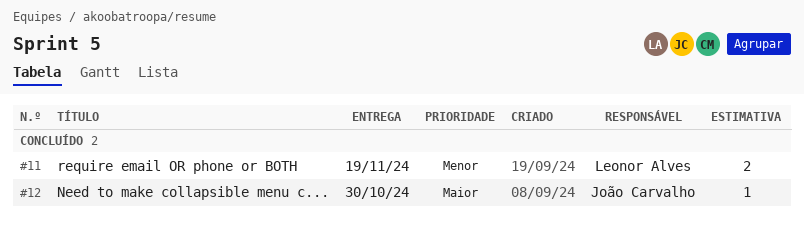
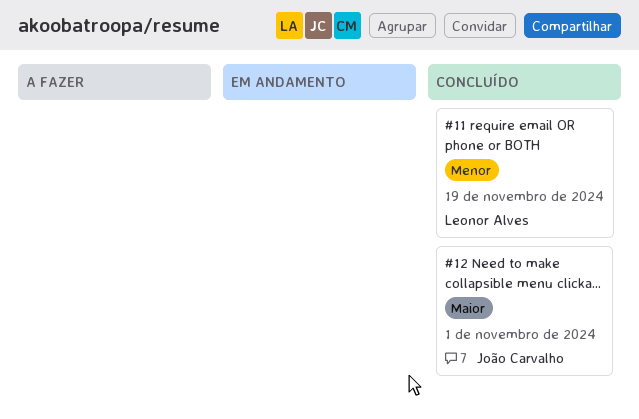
#12, due: Oct 30 -> Nov 1

